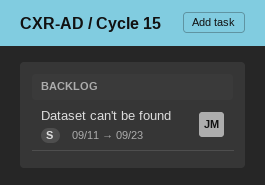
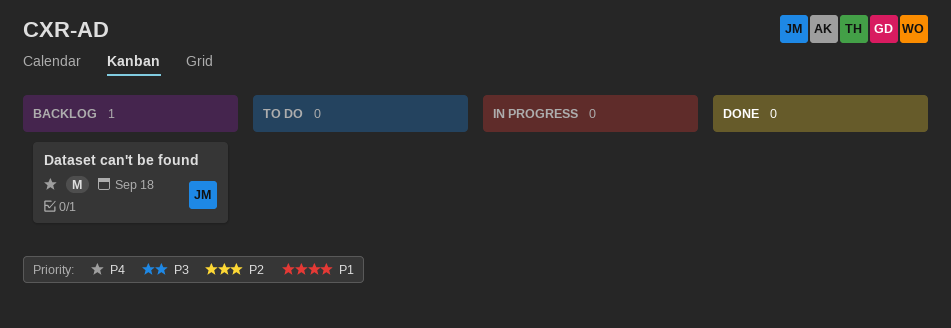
Dataset can't be found, estimate: S -> M
Dataset can't be found, due: Sep 23 -> Sep 18

